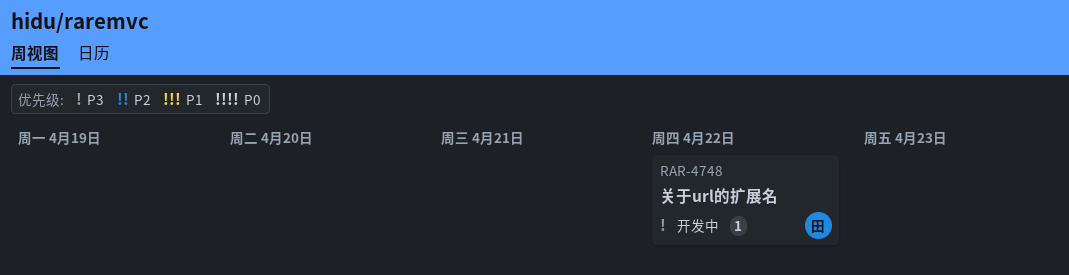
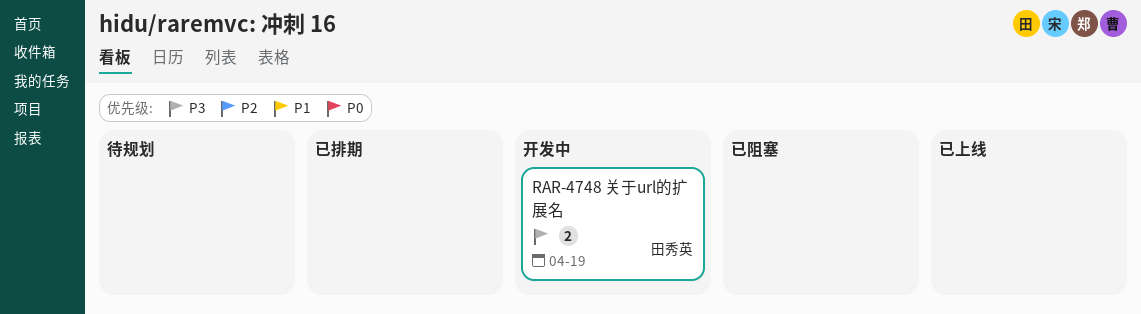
RAR-4748, estimate: 1 -> 2
RAR-4748, due: Apr 22 -> Apr 19

